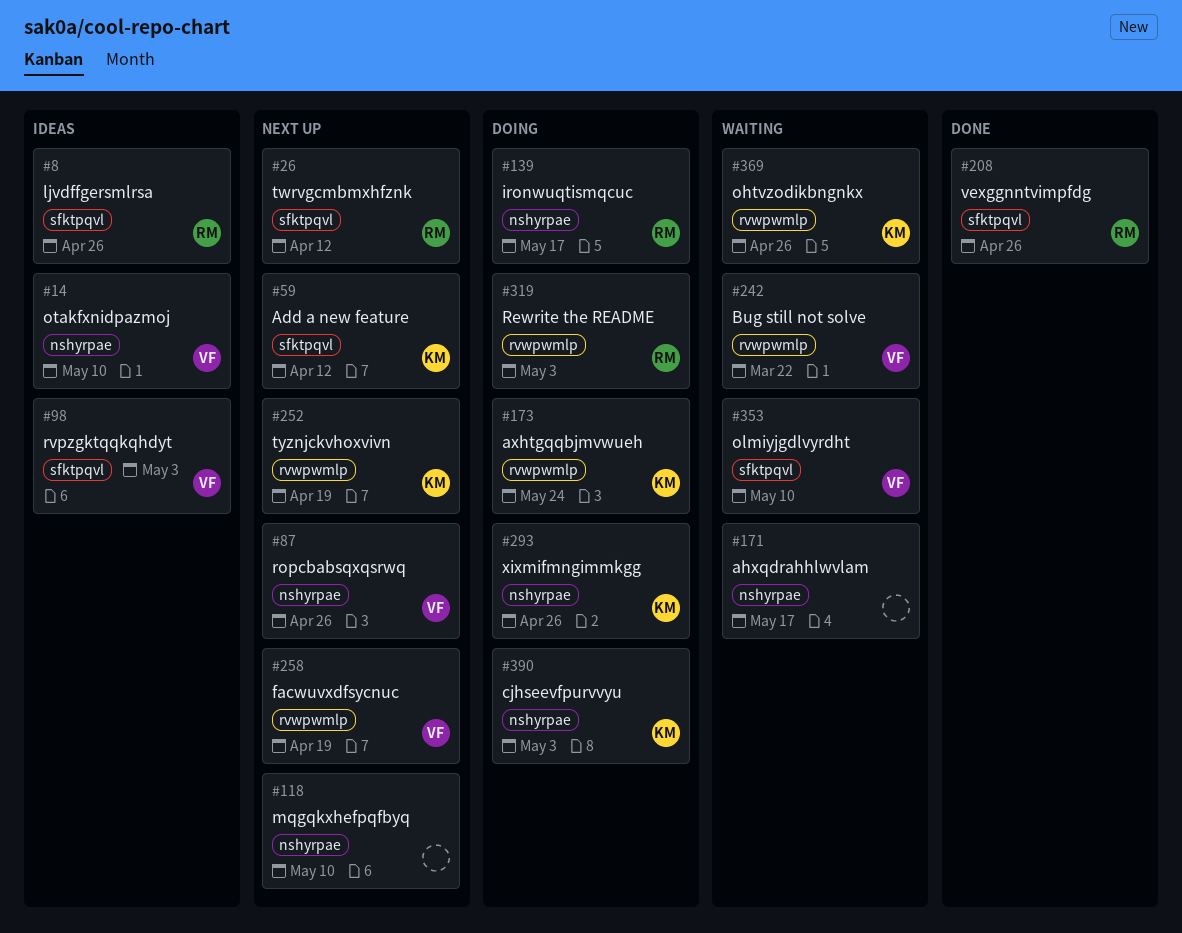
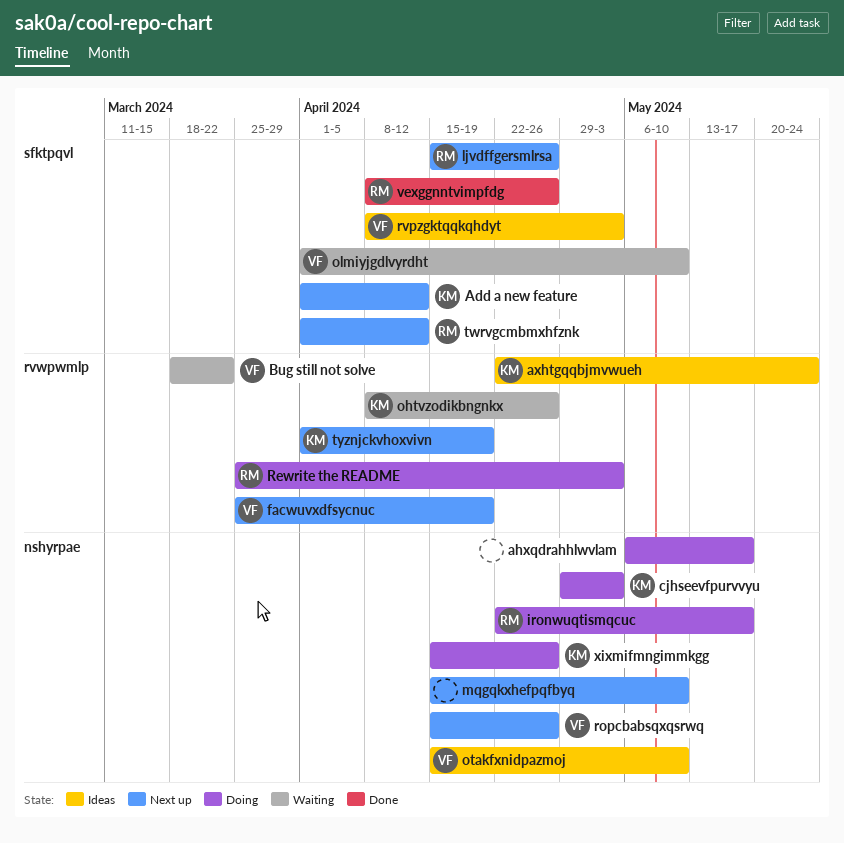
ahxqdrahhlwvlam, status: Waiting -> Doing
axhtgqqbjmvwueh, status: Doing -> Ideas
ljvdffgersmlrsa, status: Ideas -> Next up

